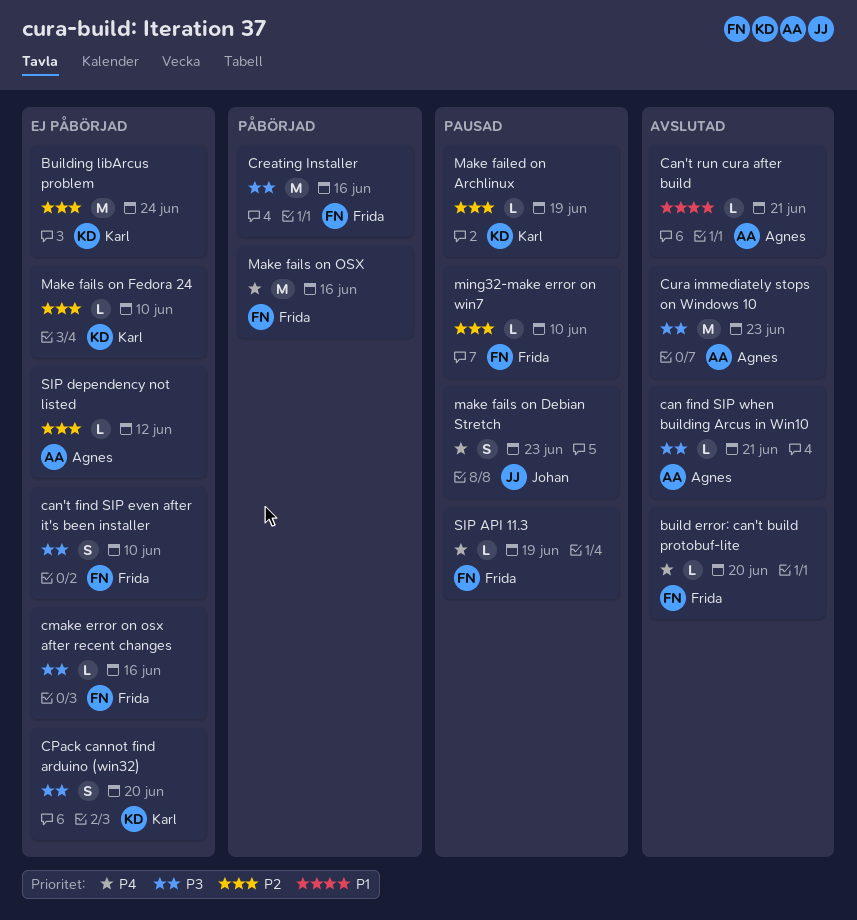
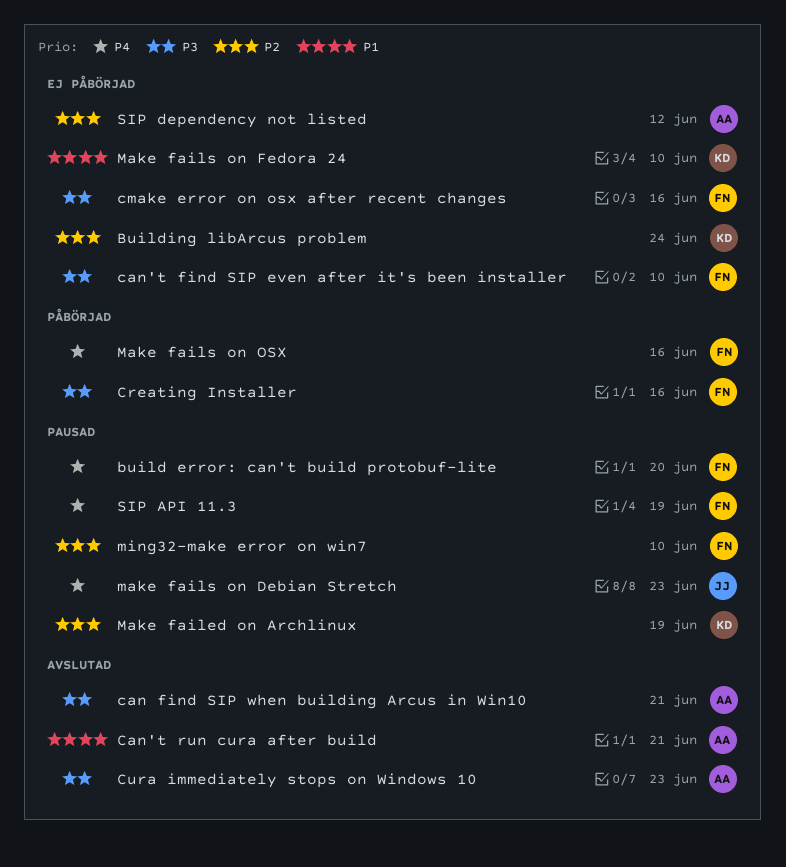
build error: can't build protobuf-lite, status: Avslutad -> Pausad
CPack cannot find arduino (win32): present -> none
Make fails on Fedora 24, priority: P2 -> P1

